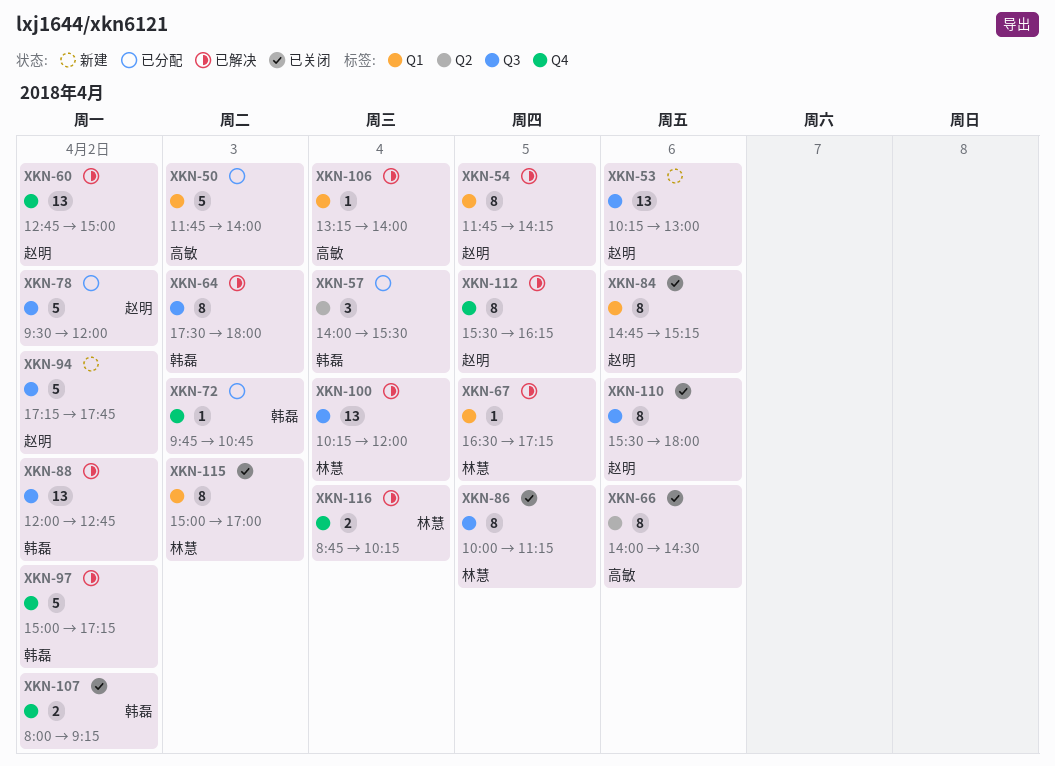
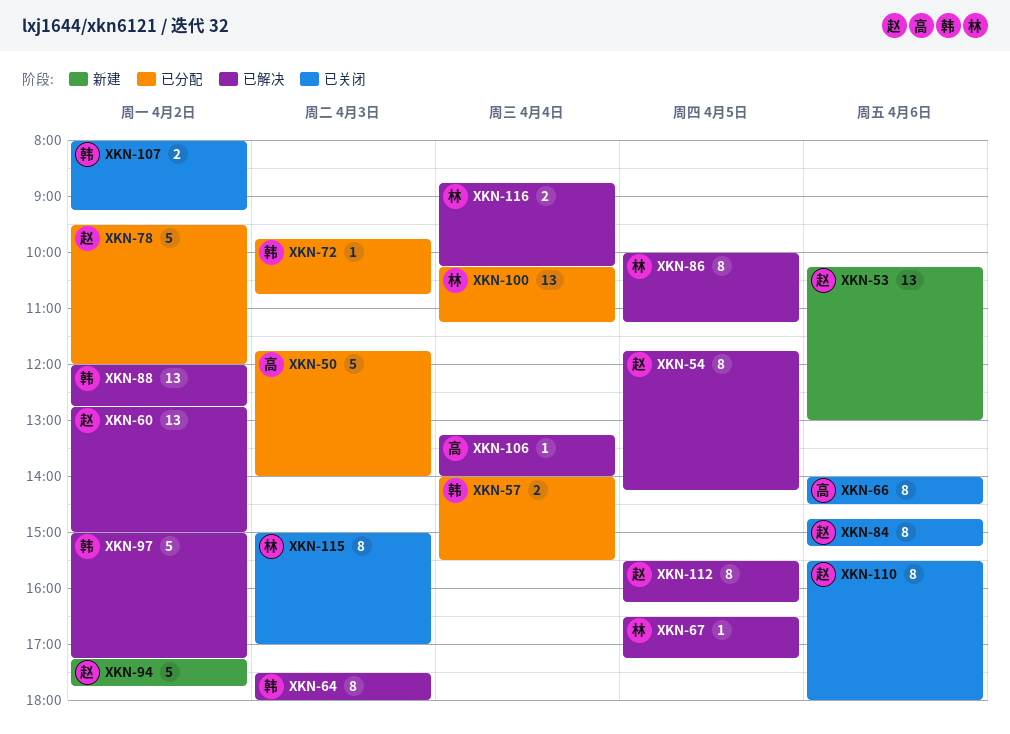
XKN-57, estimate: 3 -> 2
XKN-86, status: 已关闭 -> 已解决
XKN-100, status: 已解决 -> 已分配
XKN-100, ends: 12:00 -> 11:15

